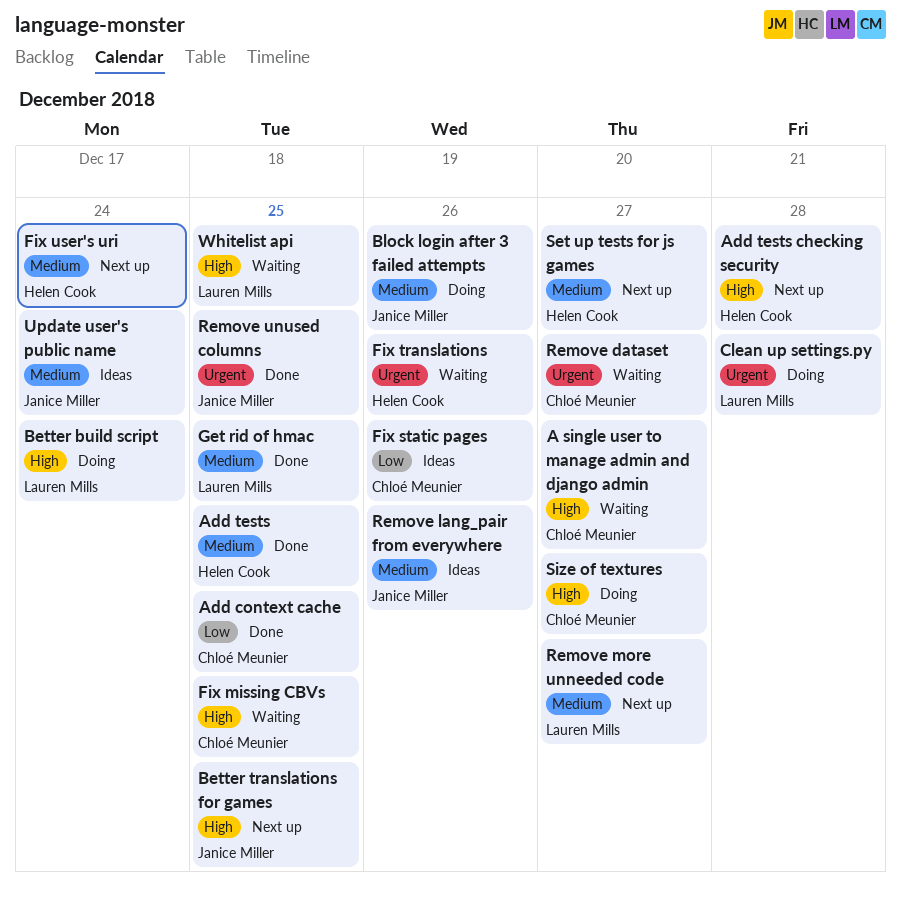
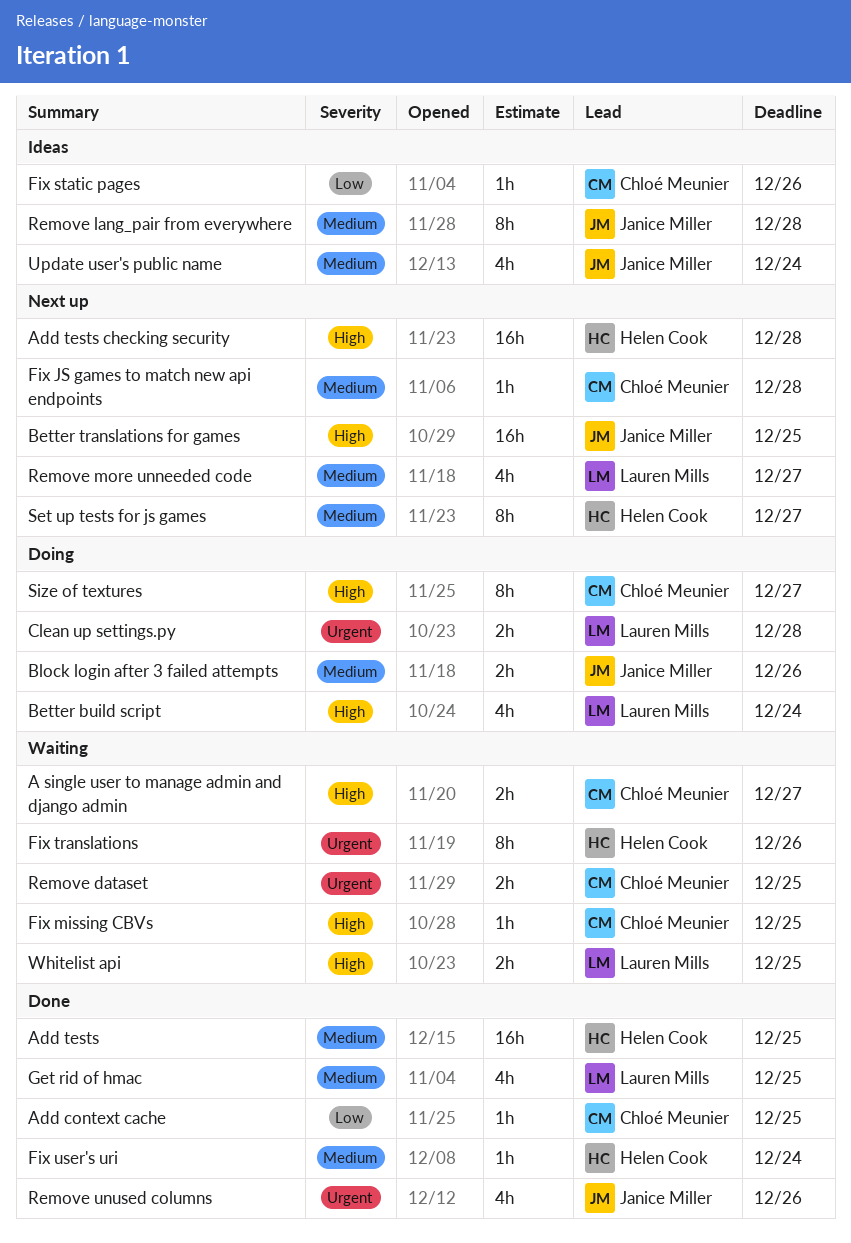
Fix JS games to match new api endpoints: none -> present
Fix user's uri, status: Next up -> Done
Remove dataset, due: Dec 27 -> Dec 25
Remove lang_pair from everywhere, due: Dec 26 -> Dec 28
Remove unused columns, due: Dec 25 -> Dec 26

